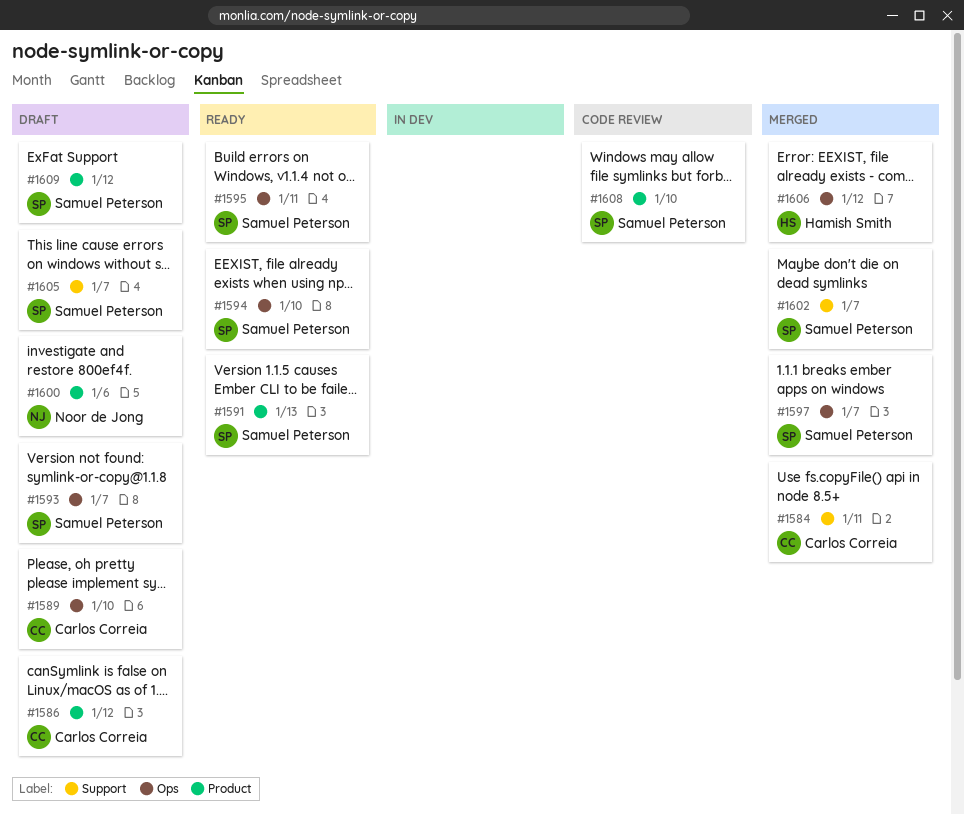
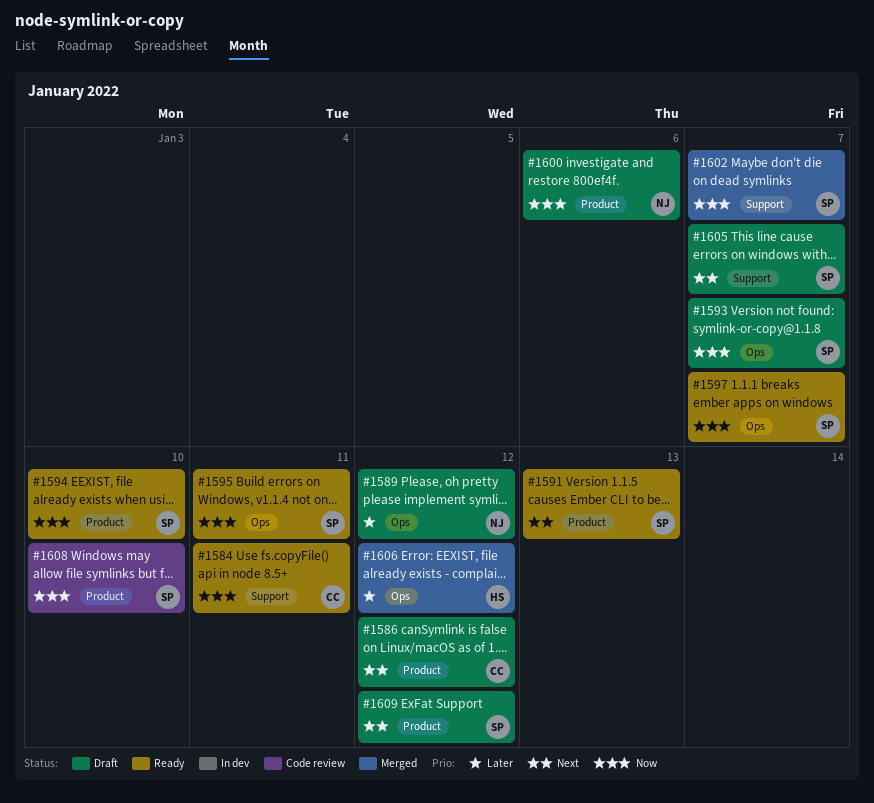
#1584, status: Merged -> Ready
#1589, owner: Carlos Correia -> Noor de Jong
#1589, due: Jan 10 -> Jan 12
#1594, label: Ops -> Product
#1597, status: Merged -> Ready

